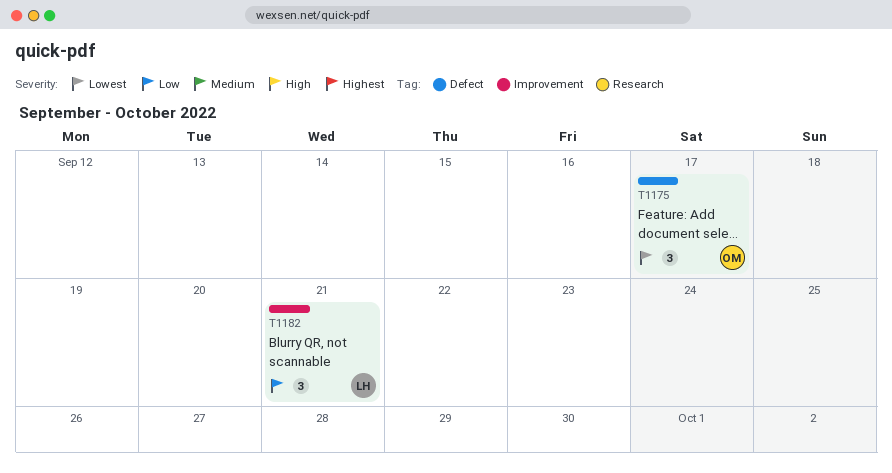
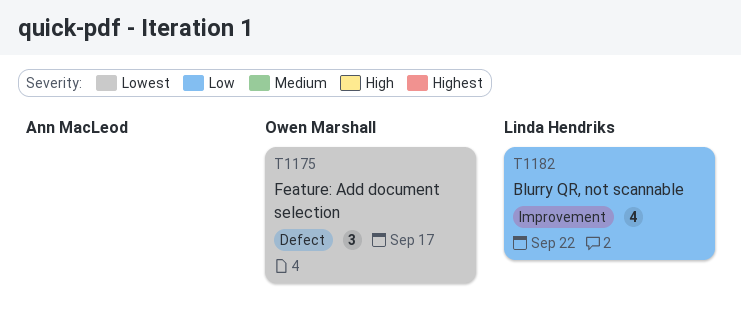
T1182, estimate: 3 -> 4
T1182, due: Sep 21 -> Sep 22

